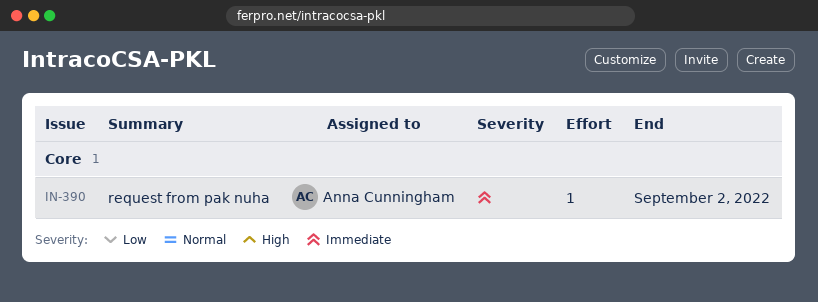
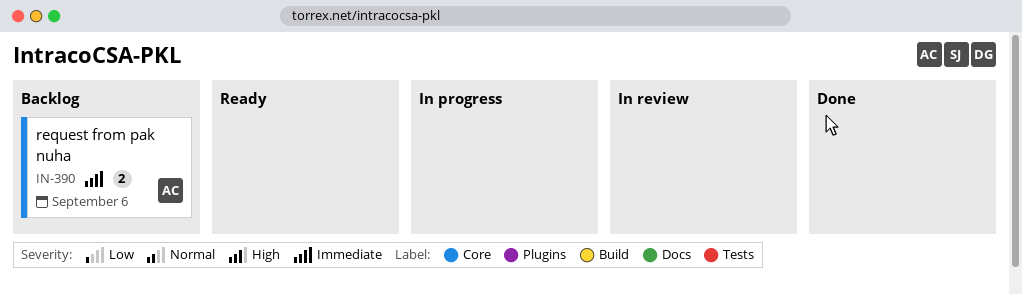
IN-390, estimate: 1 -> 2
IN-390, due: Sep 2 -> Sep 6

